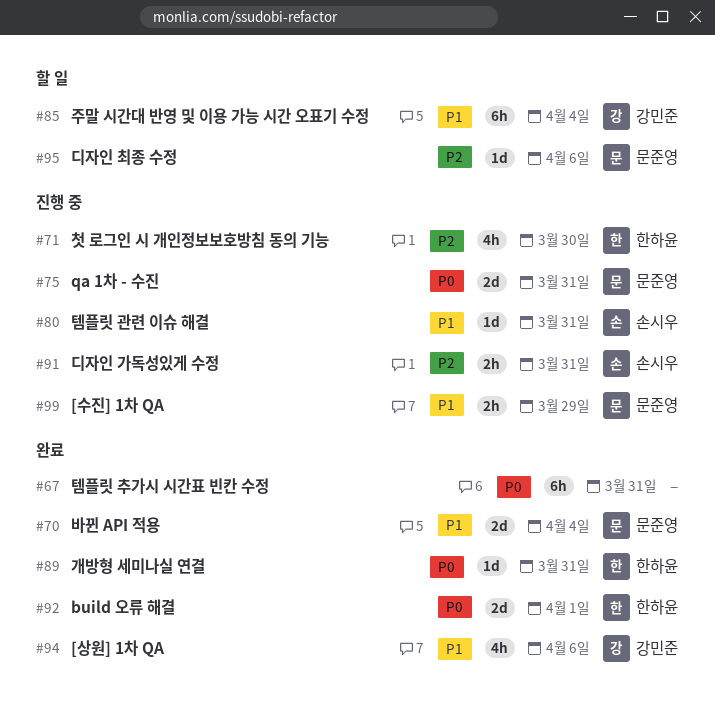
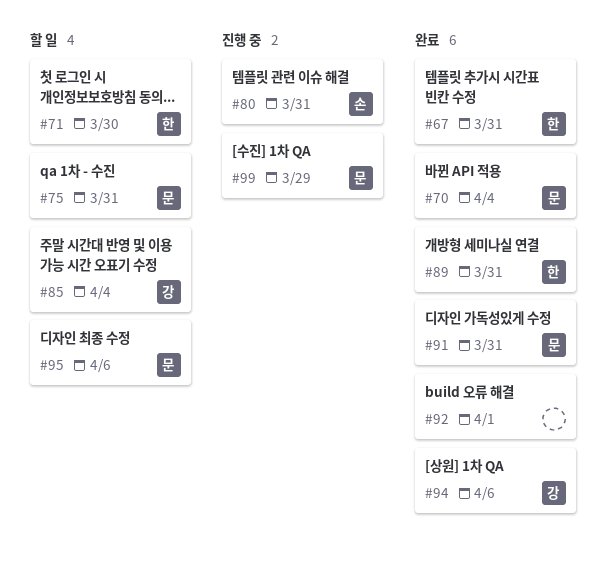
#67, owner: none -> 한하윤
#71, status: 진행 중 -> 할 일
#75, status: 진행 중 -> 할 일
#91, status: 진행 중 -> 완료
#91, owner: 손시우 -> 문준영
#92, owner: 한하윤 -> none

